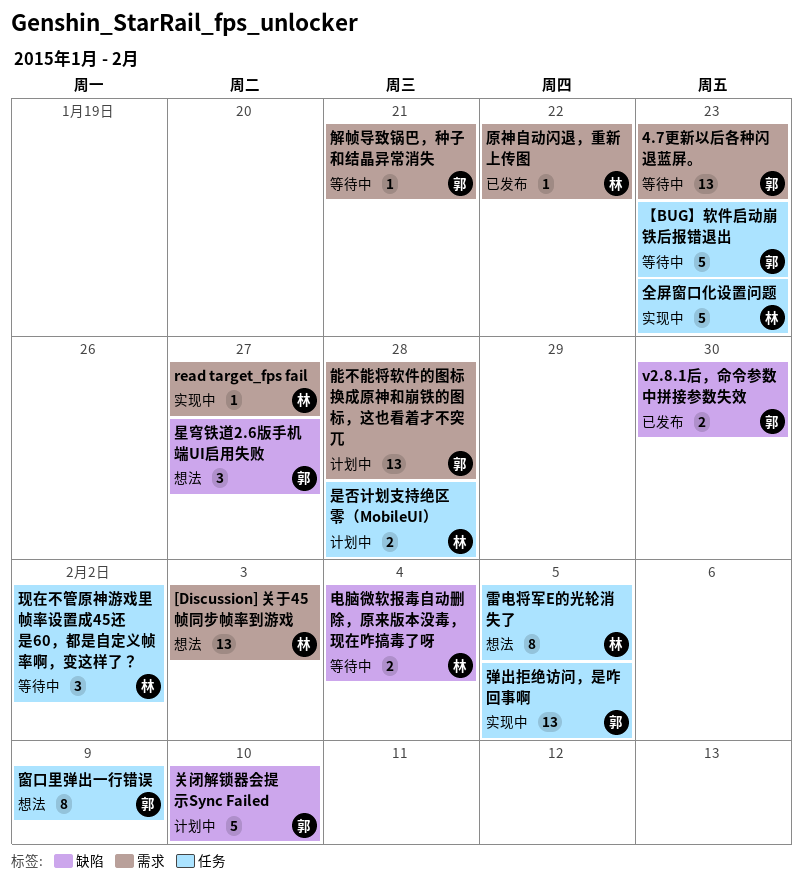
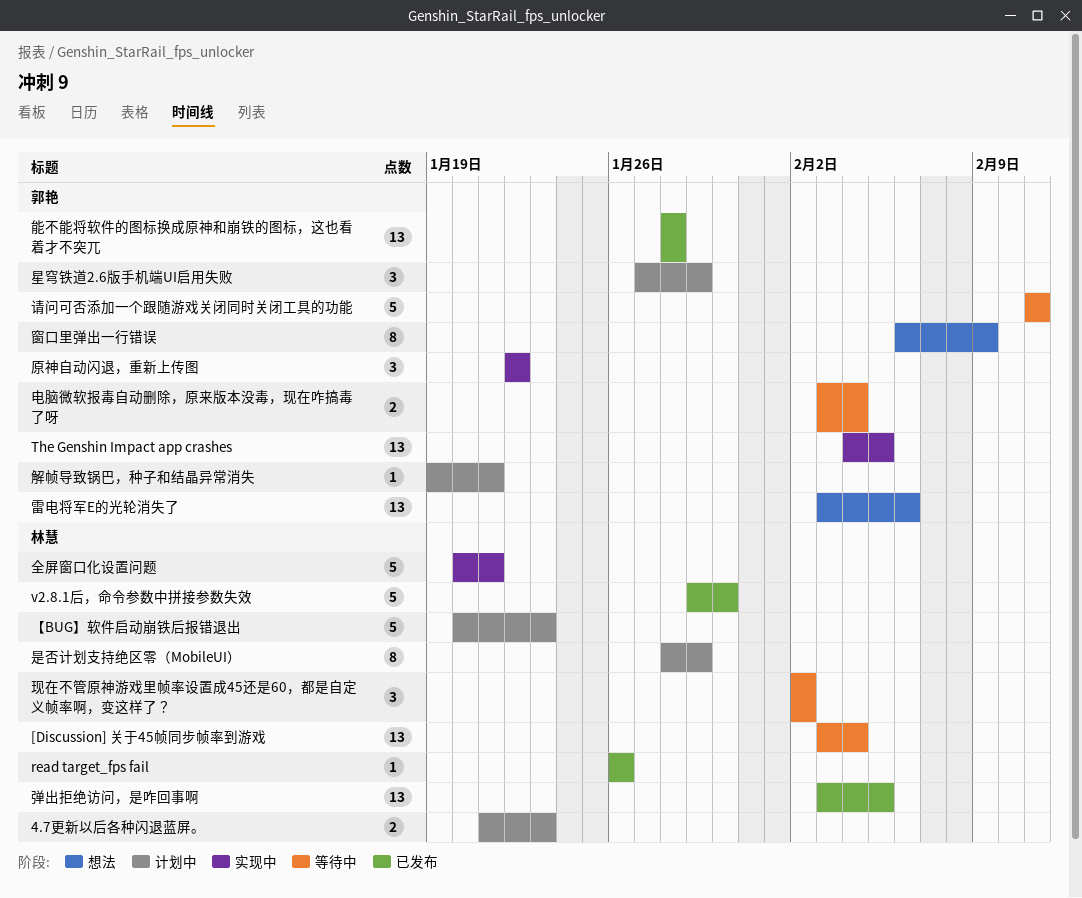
4.7更新以后各种闪退蓝屏。, status: 等待中 -> 计划中
4.7更新以后各种闪退蓝屏。, owner: 郭艳 -> 林慧
4.7更新以后各种闪退蓝屏。, estimate: 13 -> 2
[Discussion] 关于45帧同步帧率到游戏, status: 想法 -> 等待中
[Discussion] 关于45帧同步帧率到游戏, due: Feb 3 -> Feb 4
read target_fps fail, status: 实现中 -> 已发布
read target_fps fail, due: Jan 27 -> Jan 26
The Genshin Impact app crashes: none -> present
v2.8.1后，命令参数中拼接参数失效, owner: 郭艳 -> 林慧
v2.8.1后，命令参数中拼接参数失效, estimate: 2 -> 5
【BUG】软件启动崩铁后报错退出, status: 等待中 -> 计划中
【BUG】软件启动崩铁后报错退出, owner: 郭艳 -> 林慧
全屏窗口化设置问题, due: Jan 23 -> Jan 21
关闭解锁器会提示Sync Failed: present -> none
原神自动闪退，重新上传图, status: 已发布 -> 实现中
原神自动闪退，重新上传图, owner: 林慧 -> 郭艳
原神自动闪退，重新上传图, estimate: 1 -> 3
弹出拒绝访问，是咋回事啊, status: 实现中 -> 已发布
弹出拒绝访问，是咋回事啊, owner: 郭艳 -> 林慧
星穹铁道2.6版手机端UI启用失败, status: 想法 -> 计划中
星穹铁道2.6版手机端UI启用失败, due: Jan 27 -> Jan 29
是否计划支持绝区零（MobileUI）, estimate: 2 -> 8
是否计划支持绝区零（MobileUI）, due: Jan 28 -> Jan 29
电脑微软报毒自动删除，原来版本没毒，现在咋搞毒了呀, owner: 林慧 -> 郭艳
能不能将软件的图标换成原神和崩铁的图标，这也看着才不突兀, status: 计划中 -> 已发布
解帧导致锅巴，种子和结晶异常消失, status: 等待中 -> 计划中
请问可否添加一个跟随游戏关闭同时关闭工具的功能: none -> present
雷电将军E的光轮消失了, owner: 林慧 -> 郭艳
雷电将军E的光轮消失了, estimate: 8 -> 13
雷电将军E的光轮消失了, due: Feb 5 -> Feb 6

